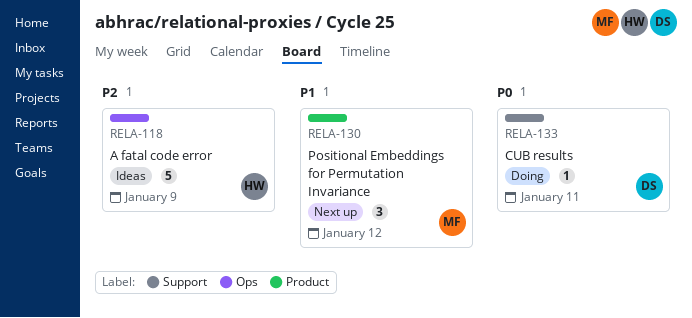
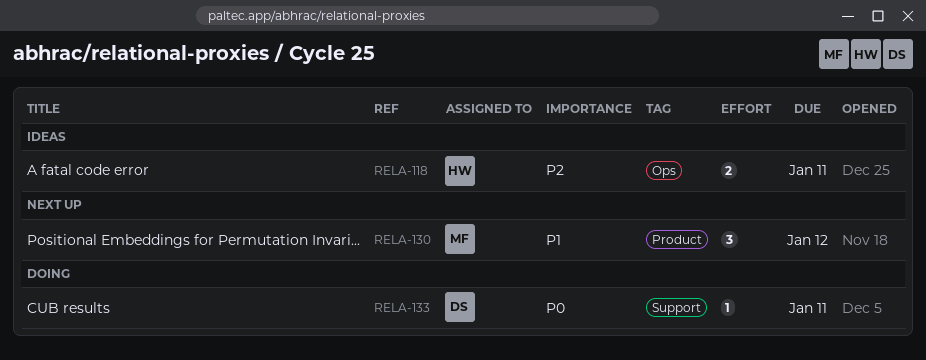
RELA-118, estimate: 5 -> 2
RELA-118, due: Jan 9 -> Jan 11

